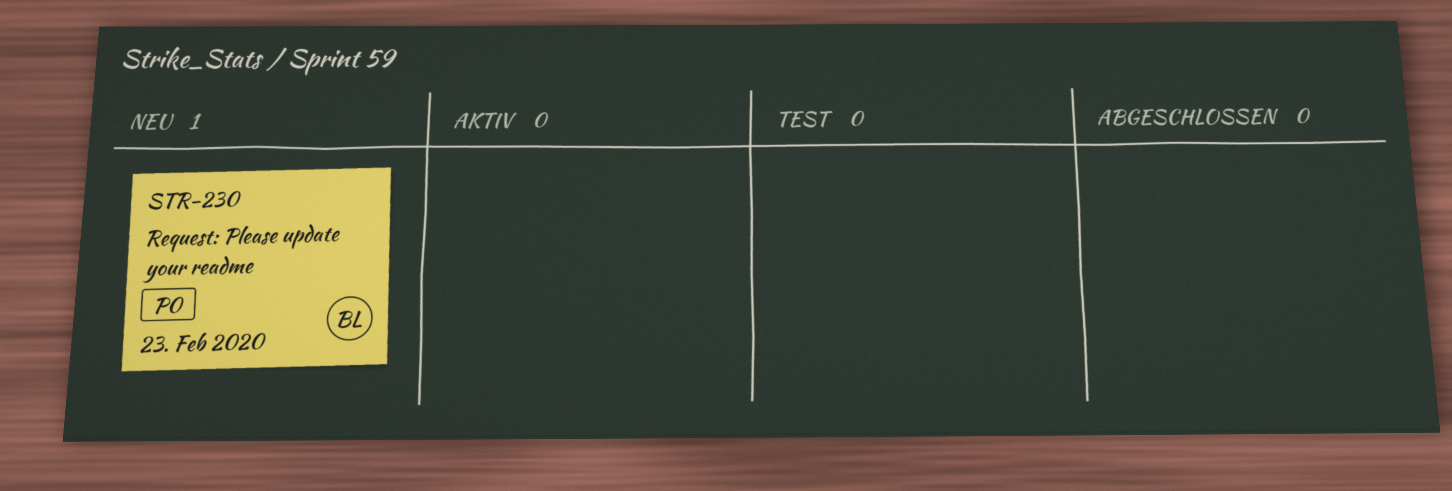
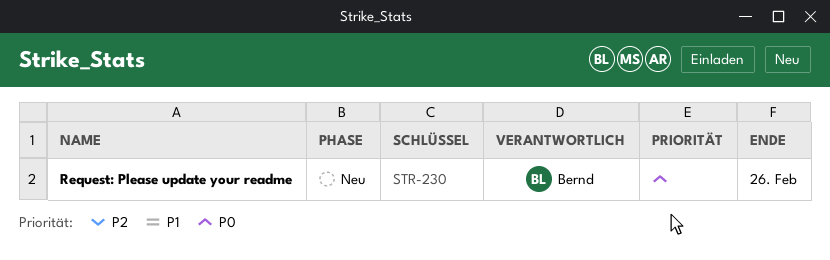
STR-230, due: Feb 23 -> Feb 26

